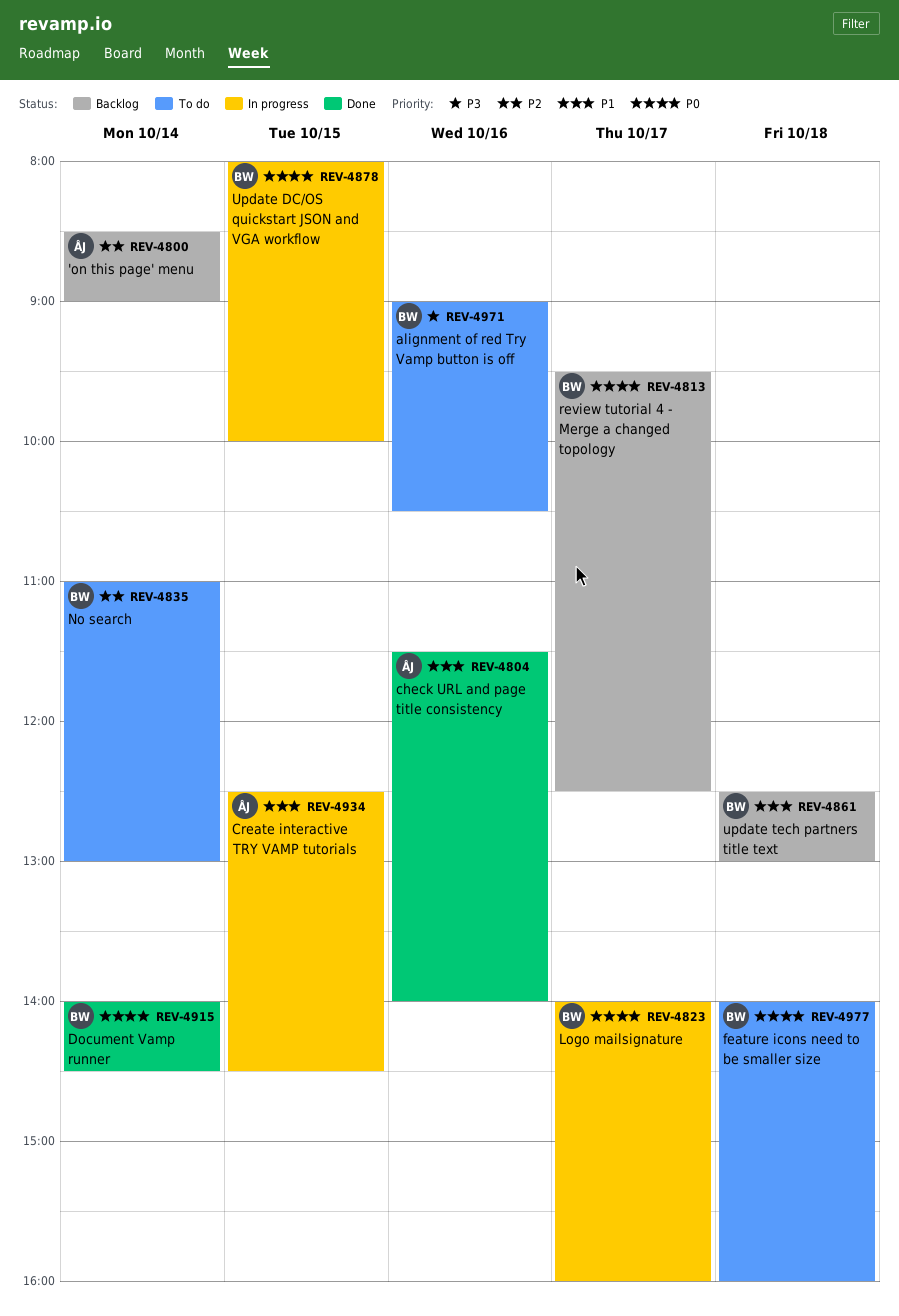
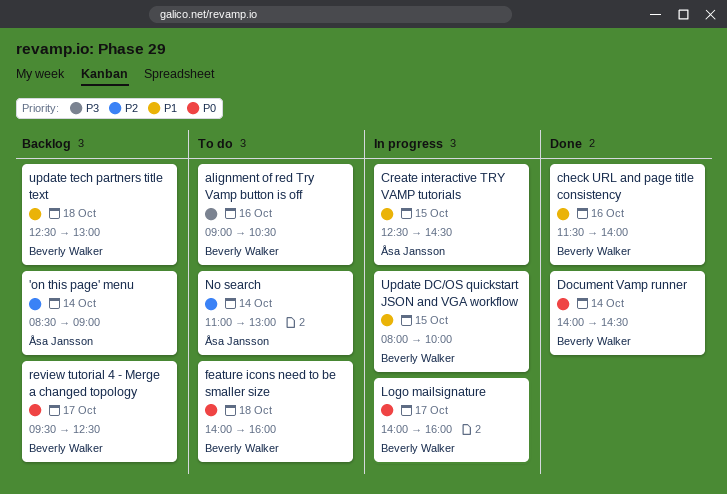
check URL and page title consistency, owner: Åsa Jansson -> Beverly Walker
No search, owner: Beverly Walker -> Åsa Jansson
Update DC/OS quickstart JSON and VGA workflow, priority: P0 -> P1

